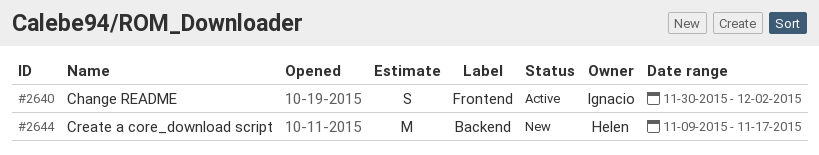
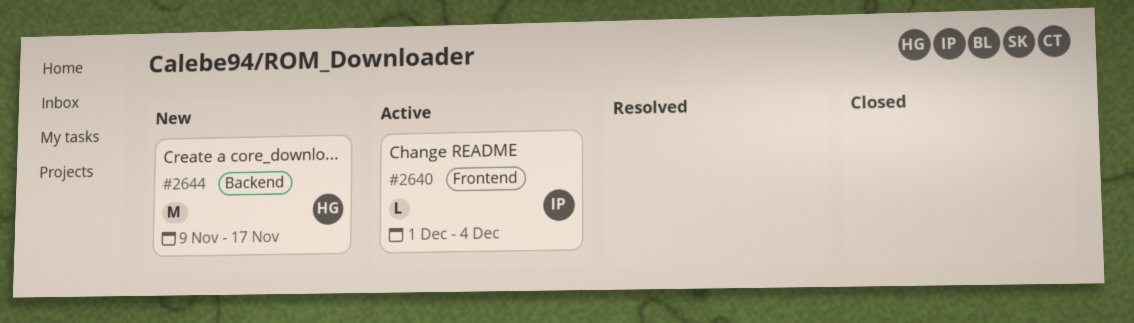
#2640, estimate: S -> L
#2640, start: Nov 30 -> Dec 1
#2640, due: Dec 2 -> Dec 4

